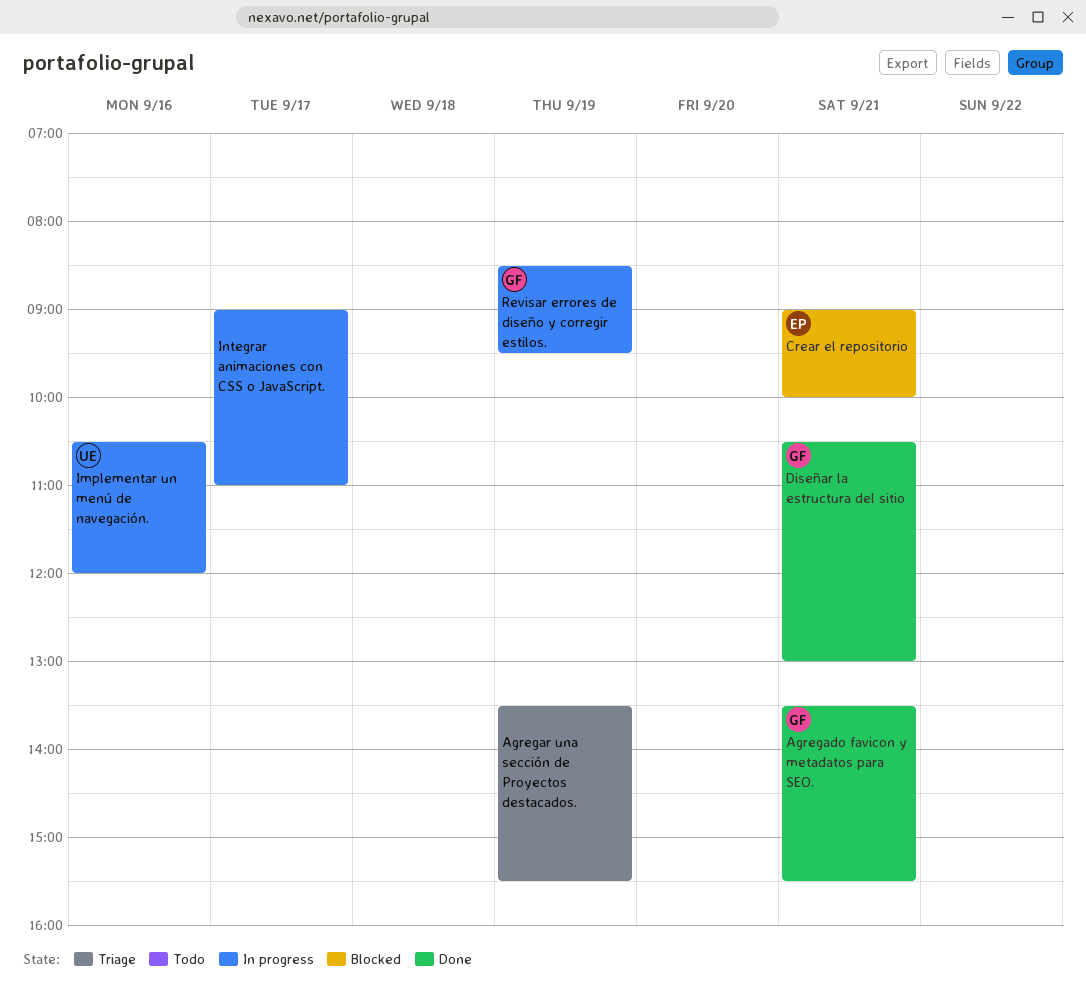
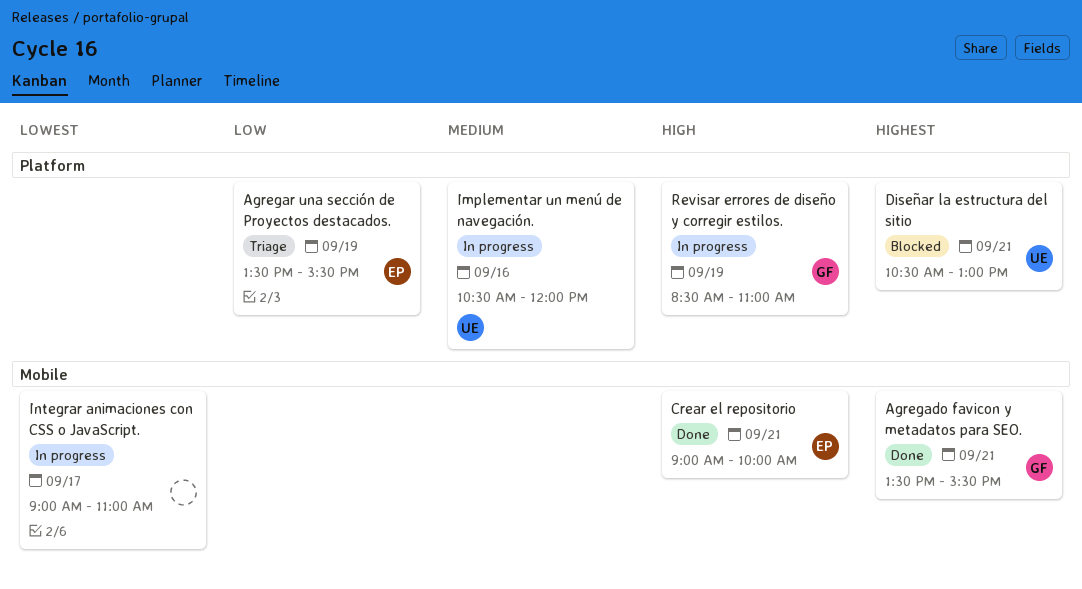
Agregar una sección de Proyectos destacados., owner: none -> EP
Crear el repositorio, status: Blocked -> Done
Diseñar la estructura del sitio, status: Done -> Blocked
Diseñar la estructura del sitio, owner: GF -> UE
Revisar errores de diseño y corregir estilos., ends: 09:30 -> 11:00

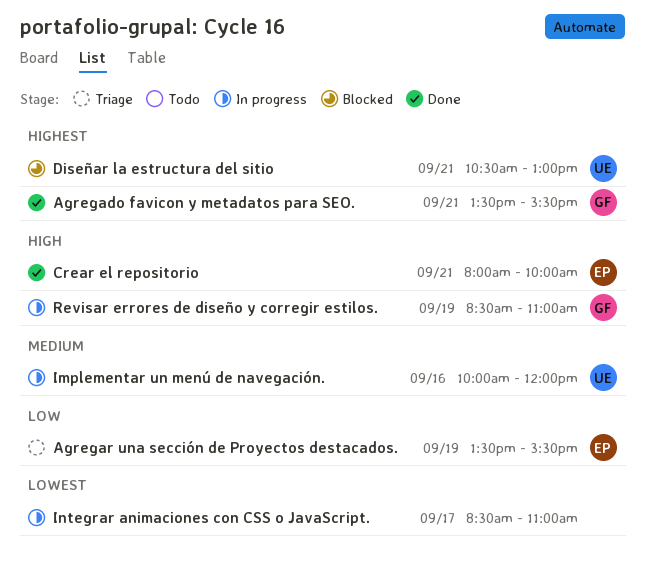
Crear el repositorio, begins: 09:00 -> 08:00
Implementar un menú de navegación., begins: 10:30 -> 10:00
Integrar animaciones con CSS o JavaScript., begins: 09:00 -> 08:30

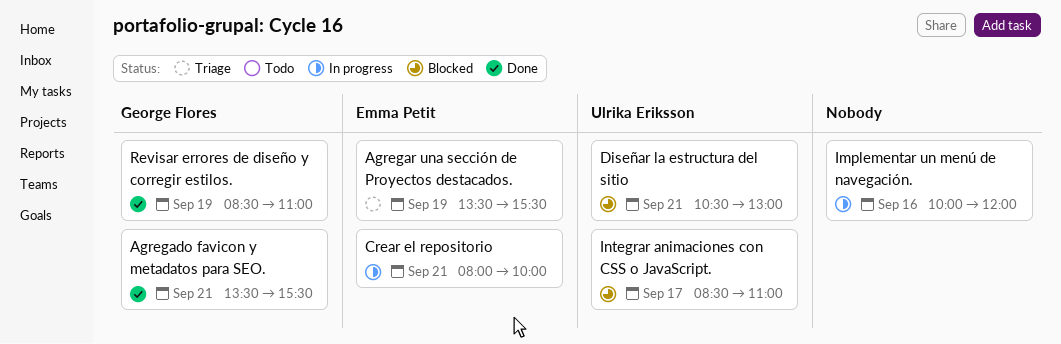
Crear el repositorio, status: Done -> In progress
Implementar un menú de navegación., owner: Ulrika Eriksson -> none
Integrar animaciones con CSS o JavaScript., status: In progress -> Blocked
Integrar animaciones con CSS o JavaScript., owner: none -> Ulrika Eriksson
Revisar errores de diseño y corregir estilos., status: In progress -> Done

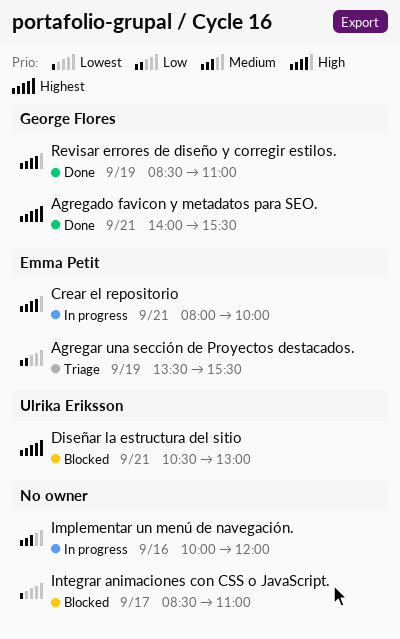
Agregado favicon y metadatos para SEO., begins: 13:30 -> 14:00
Integrar animaciones con CSS o JavaScript., owner: Ulrika Eriksson -> none

